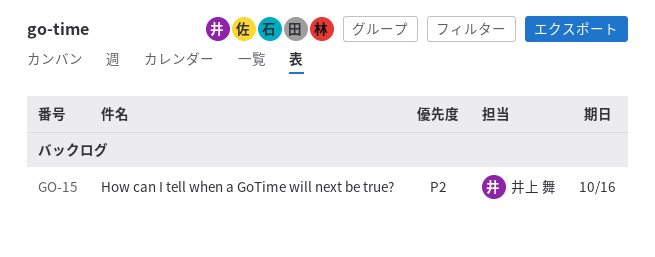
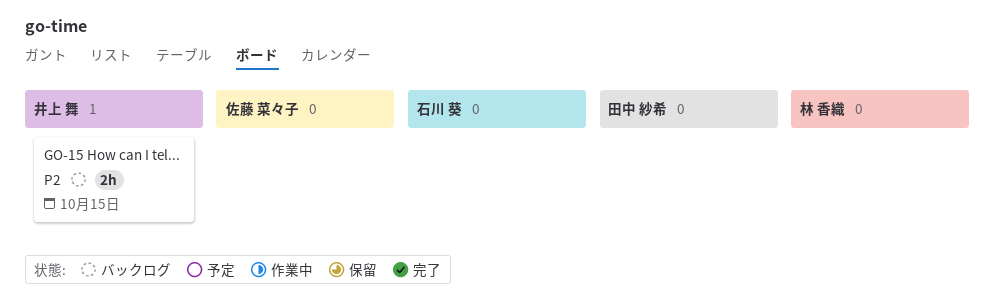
GO-15, due: Oct 16 -> Oct 15

